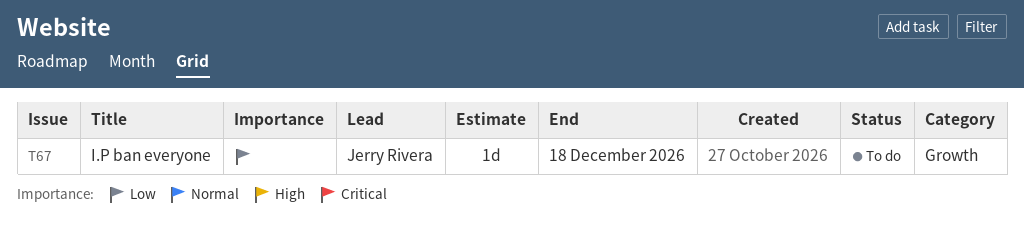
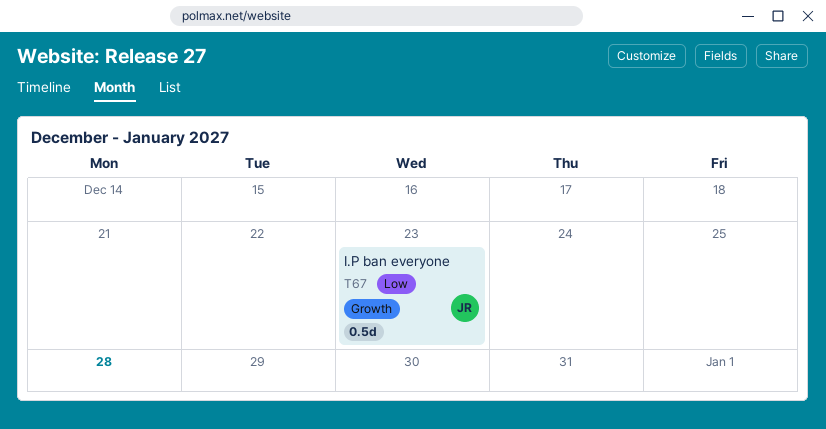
T67, estimate: 1d -> 0.5d
T67, due: Dec 18 -> Dec 23

